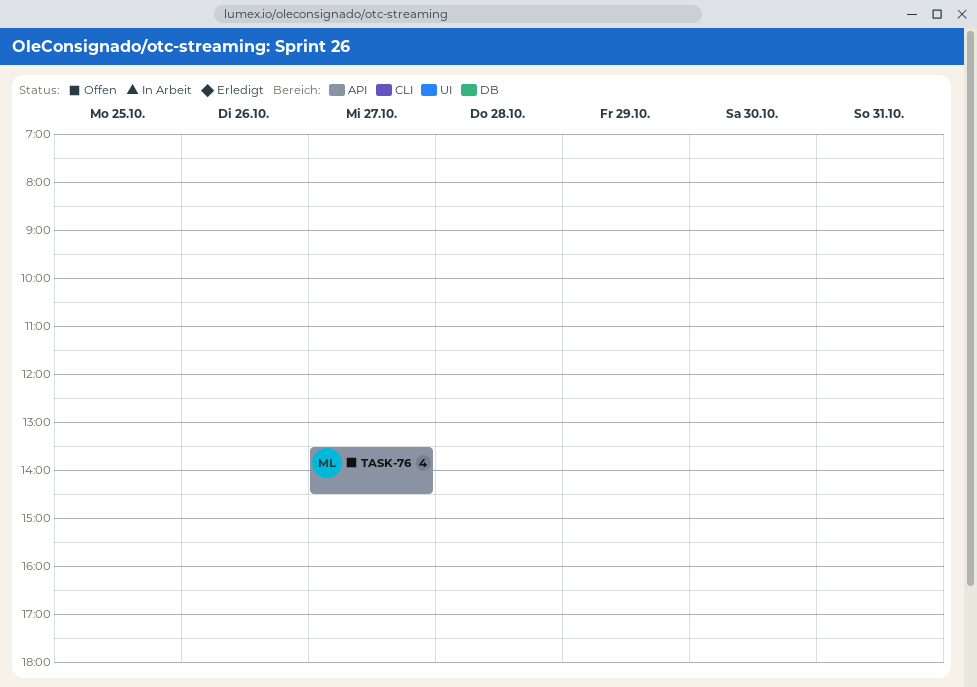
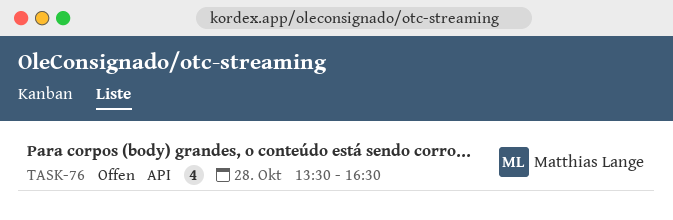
TASK-76, day: Oct 27 -> Oct 28
TASK-76, ends: 14:30 -> 16:30

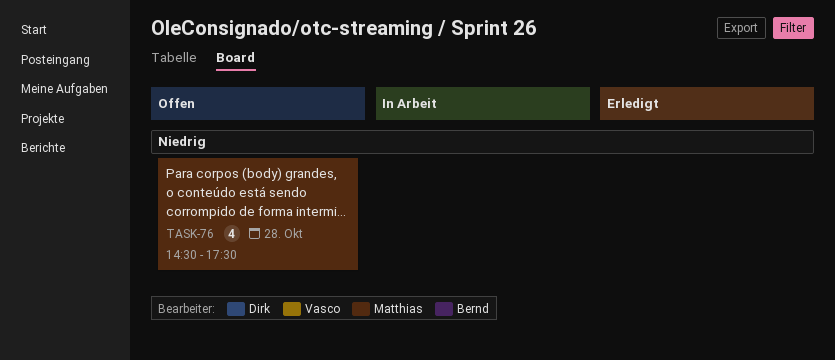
TASK-76, begins: 13:30 -> 14:30
TASK-76, ends: 16:30 -> 17:30

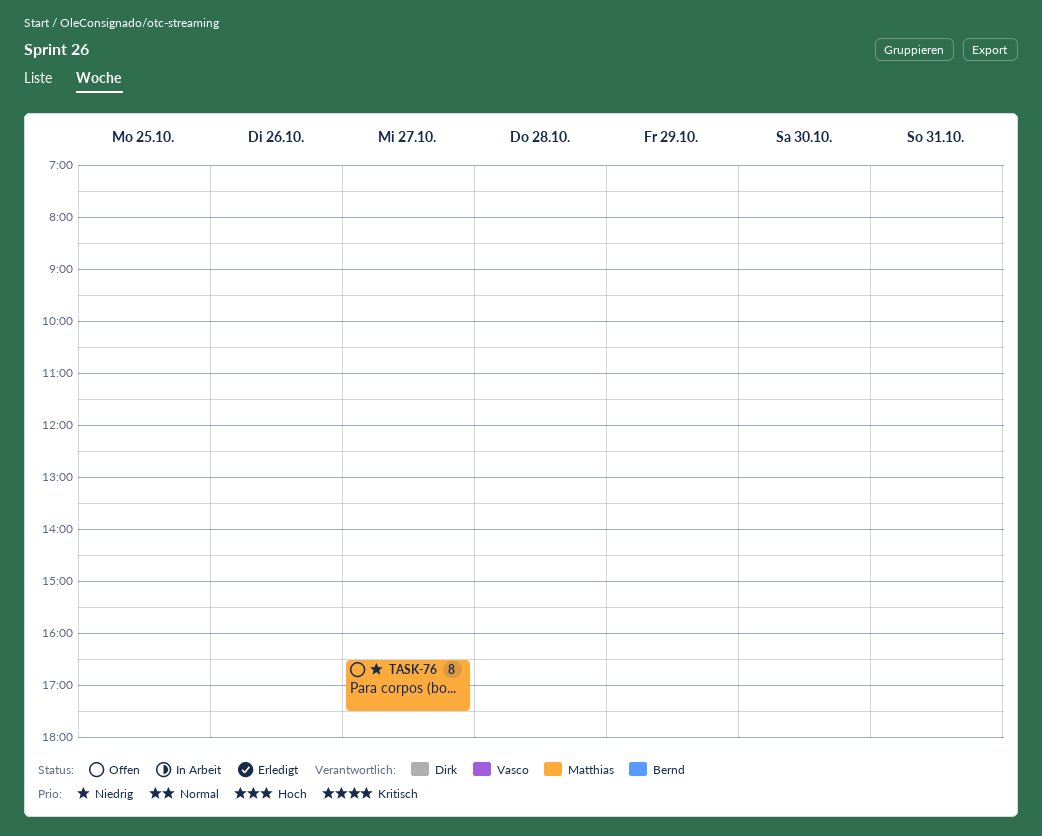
TASK-76, estimate: 4 -> 8
TASK-76, day: Oct 28 -> Oct 27
TASK-76, begins: 14:30 -> 16:30

